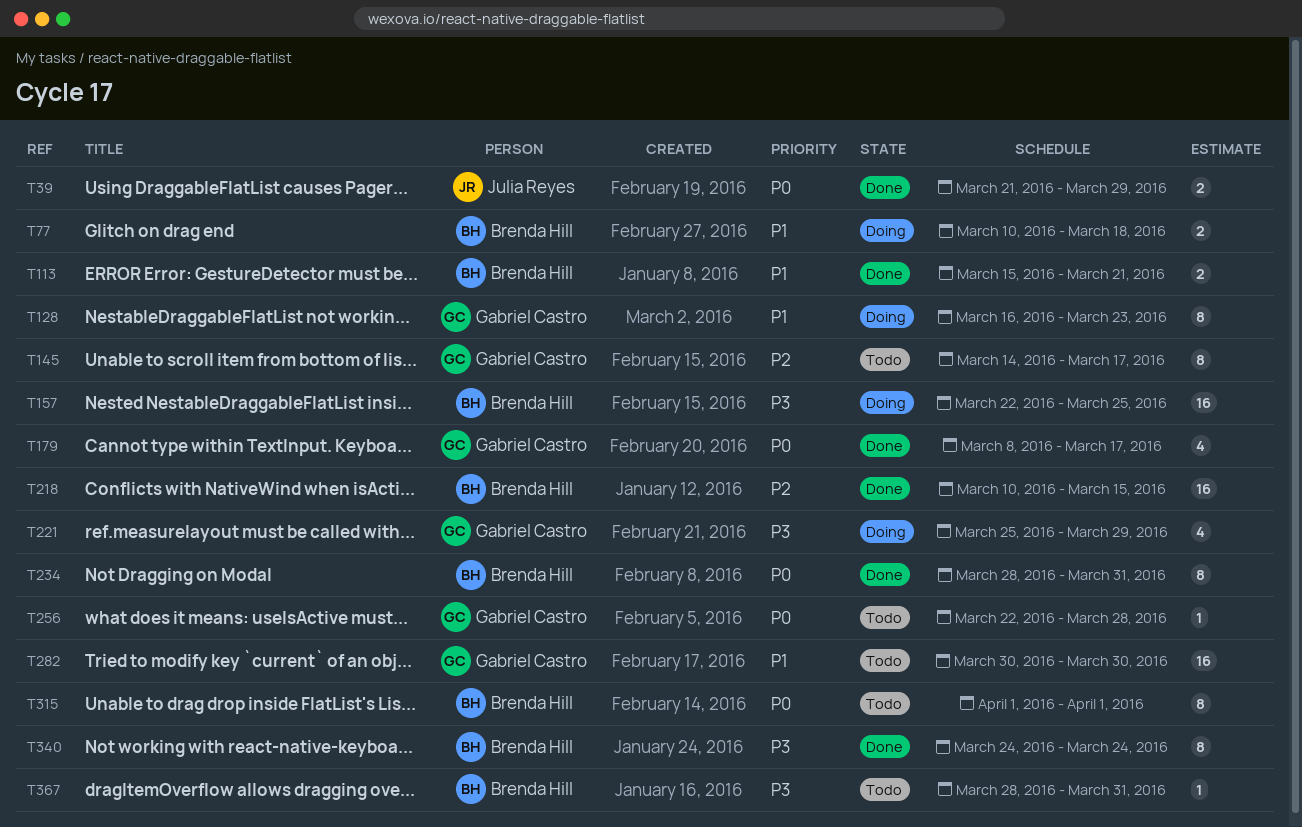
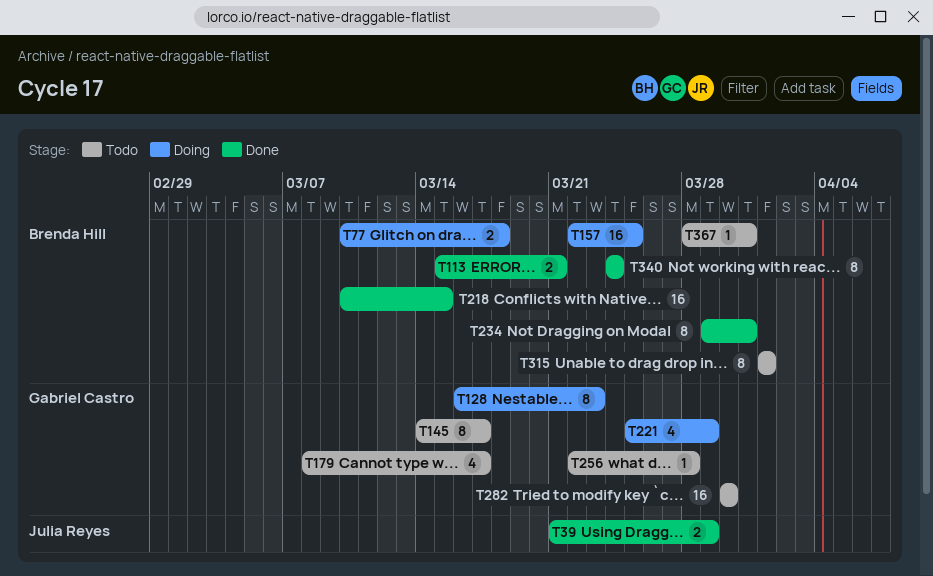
T179, status: Done -> Todo
T234, start: Mar 28 -> Mar 29

